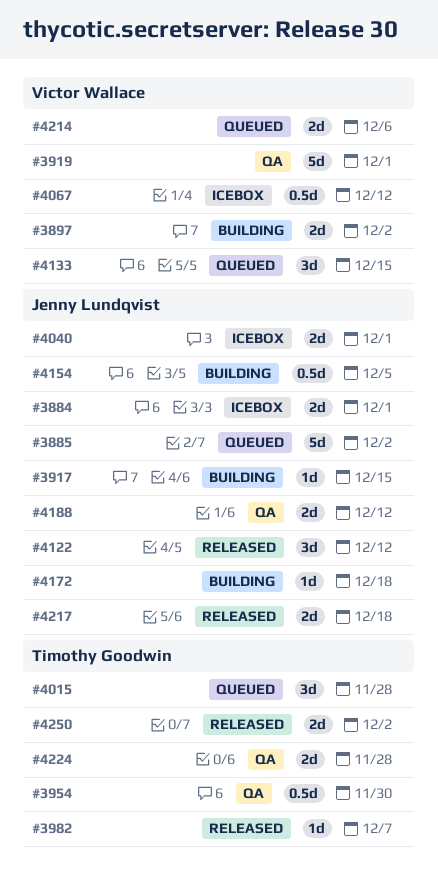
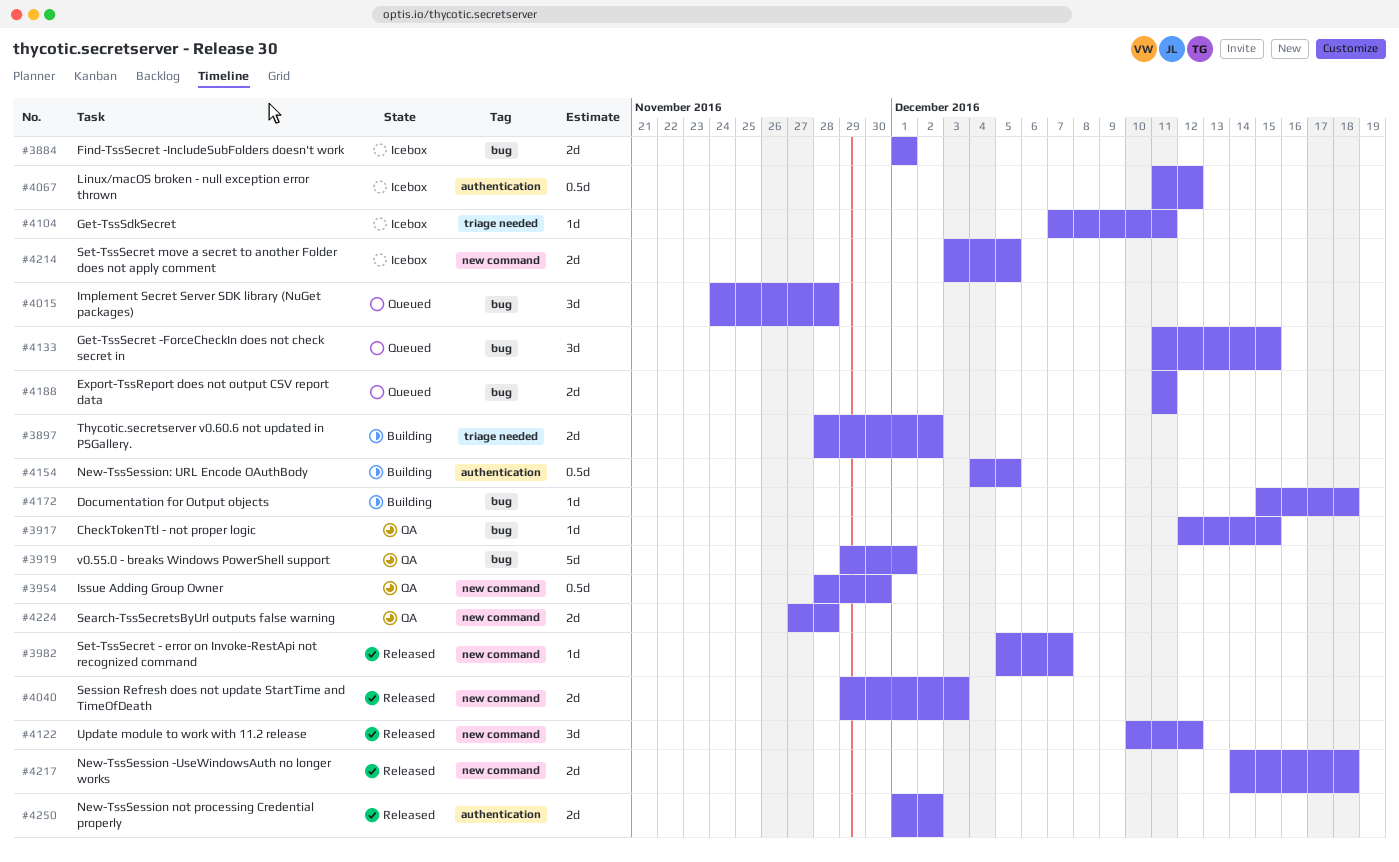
#3885: present -> none
#3917, status: Building -> QA
#4040, status: Icebox -> Released
#4040, due: Dec 1 -> Dec 3
#4104: none -> present
#4188, status: QA -> Queued
#4188, due: Dec 12 -> Dec 11
#4214, status: Queued -> Icebox
#4214, due: Dec 6 -> Dec 5

